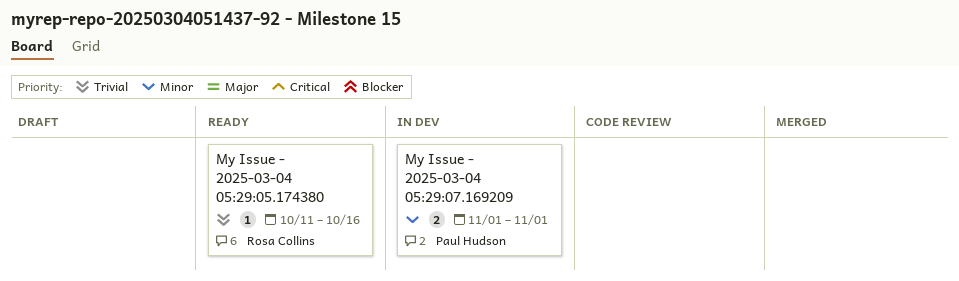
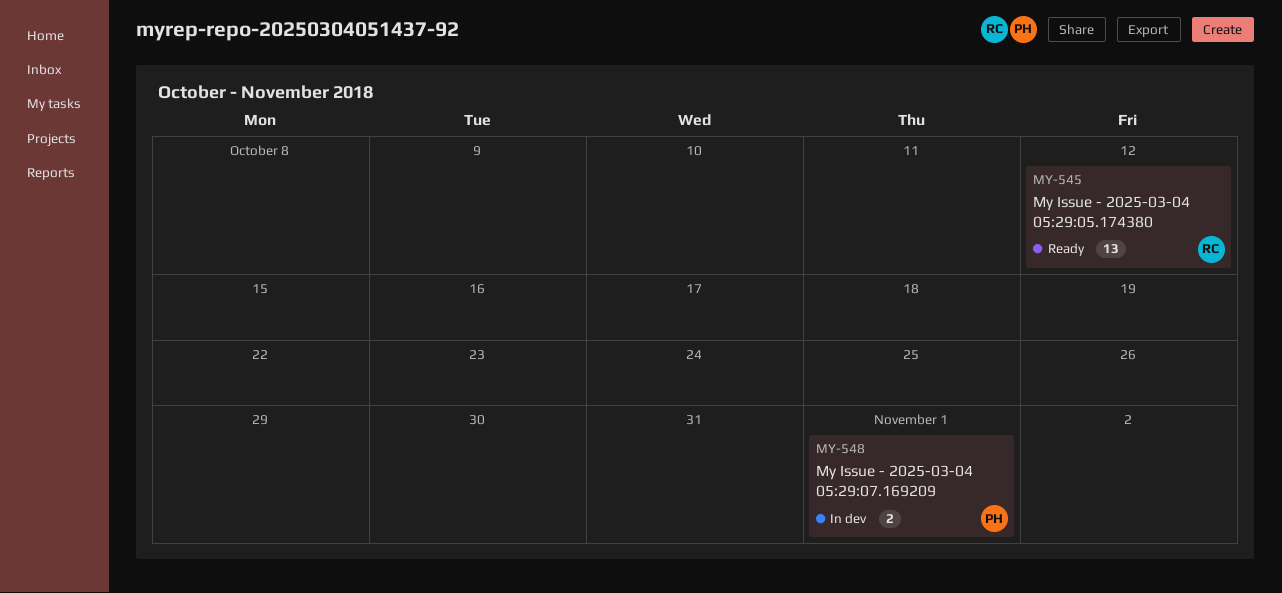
My Issue - 2025-03-04 05:29:05.174380, estimate: 1 -> 13
My Issue - 2025-03-04 05:29:05.174380, due: Oct 16 -> Oct 12

